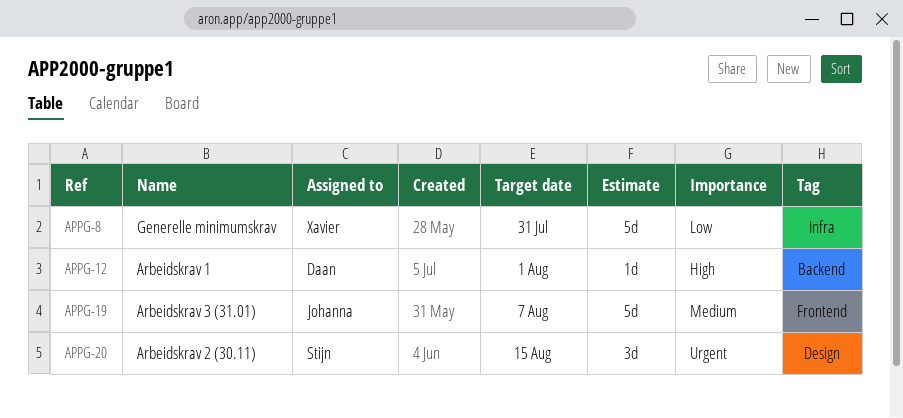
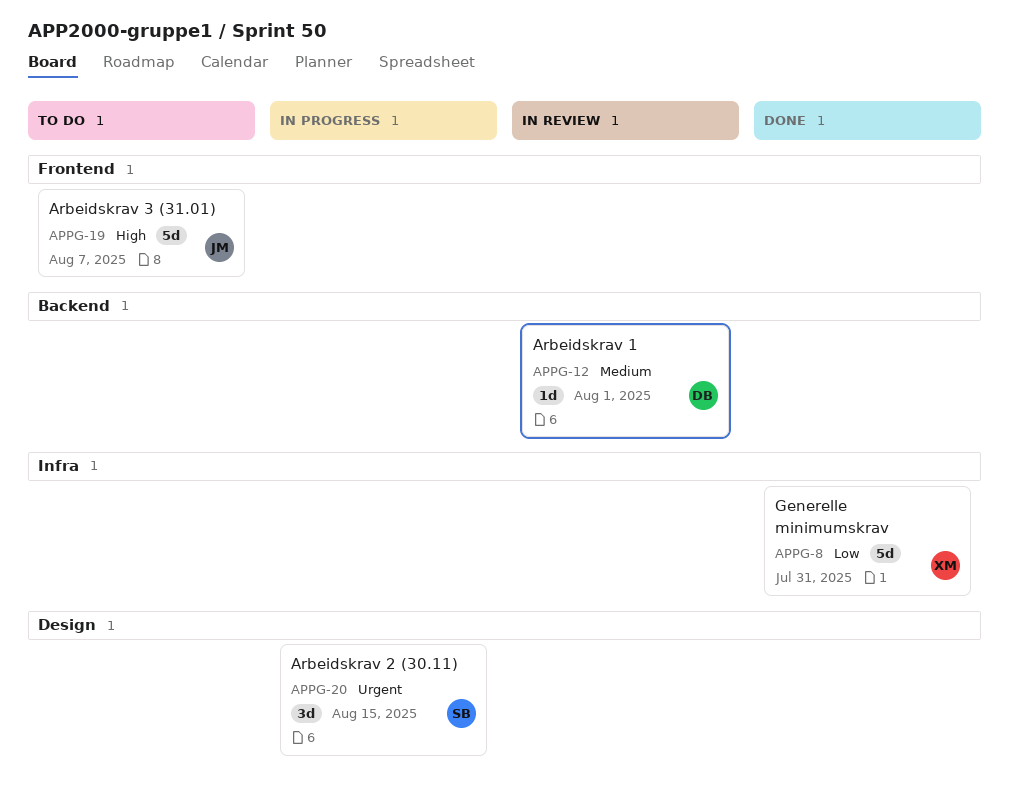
APPG-12, priority: High -> Medium
APPG-19, priority: Medium -> High

